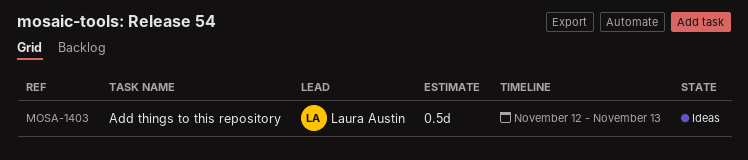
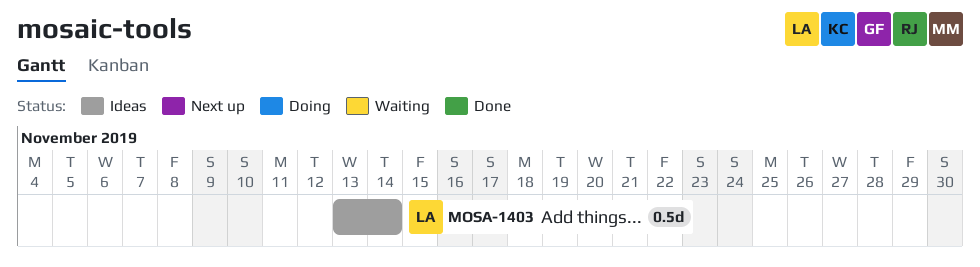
MOSA-1403, start: Nov 12 -> Nov 13
MOSA-1403, due: Nov 13 -> Nov 14

